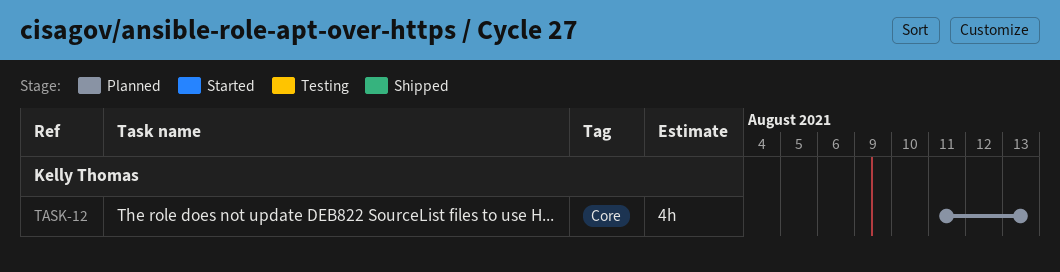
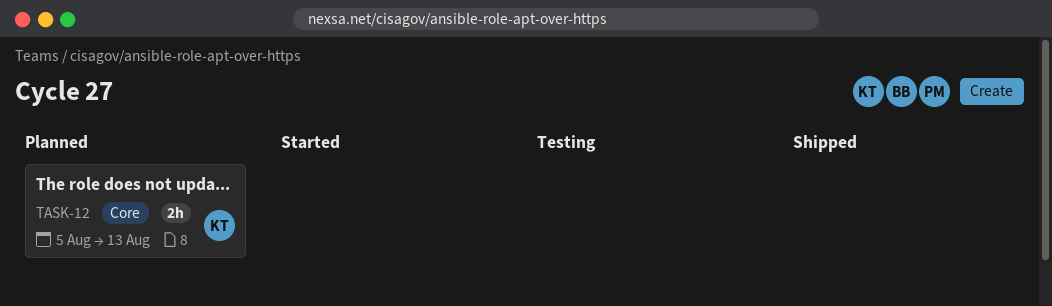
TASK-12, estimate: 4h -> 2h
TASK-12, start: Aug 11 -> Aug 5

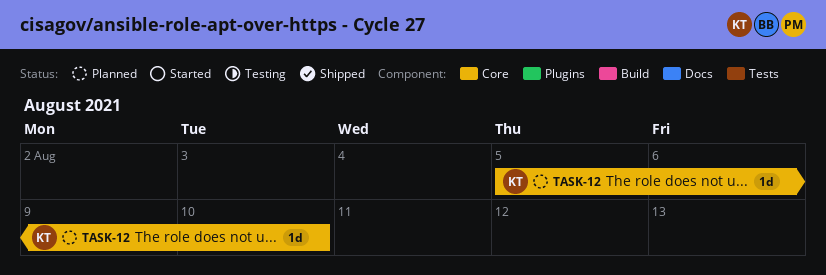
TASK-12, estimate: 2h -> 1d
TASK-12, due: Aug 13 -> Aug 10

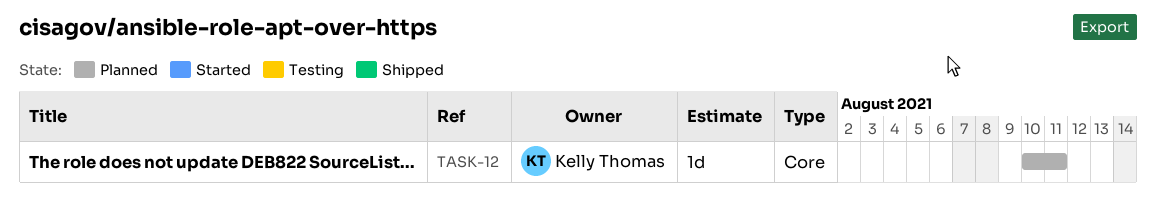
TASK-12, start: Aug 5 -> Aug 10
TASK-12, due: Aug 10 -> Aug 11

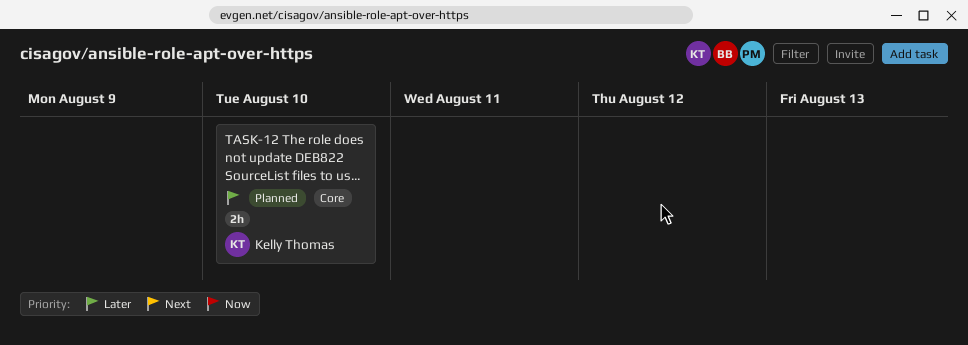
TASK-12, estimate: 1d -> 2h
TASK-12, due: Aug 11 -> Aug 10

